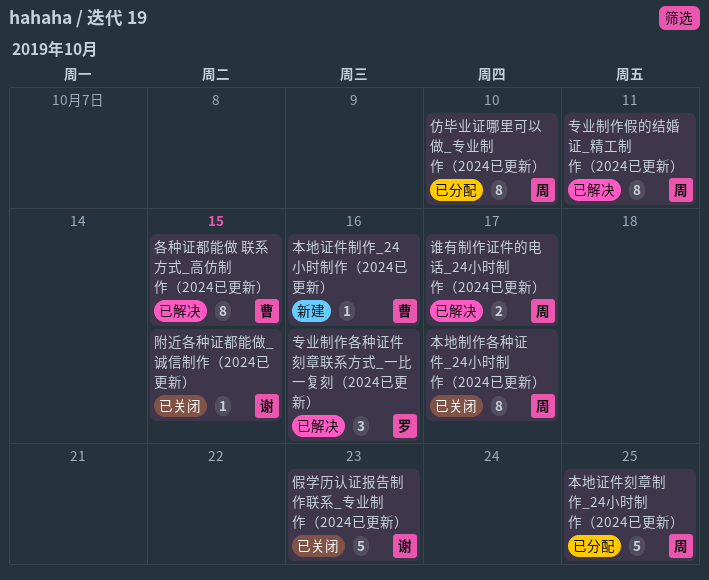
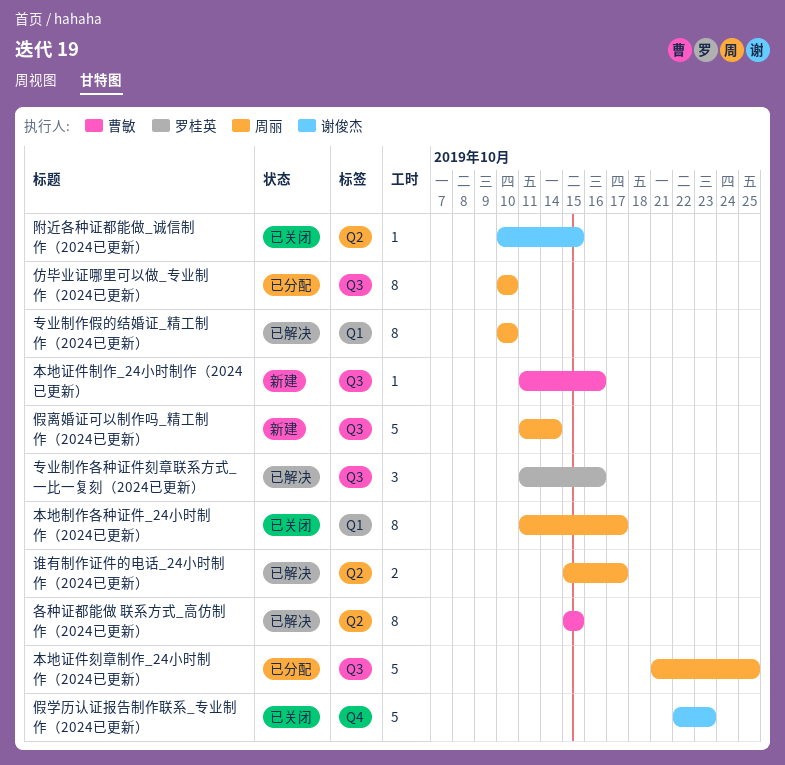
专业制作假的结婚证_精工制作（2024已更新）, due: Oct 11 -> Oct 10
假离婚证可以制作吗_精工制作（2024已更新）: none -> present

